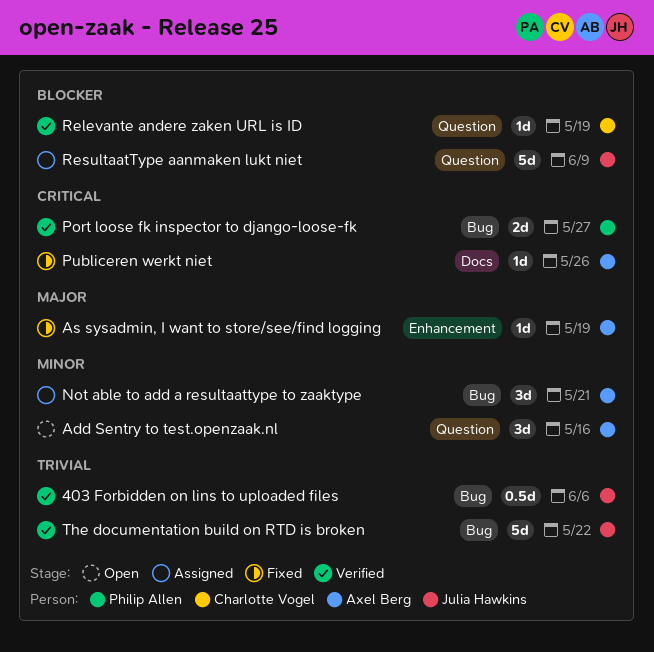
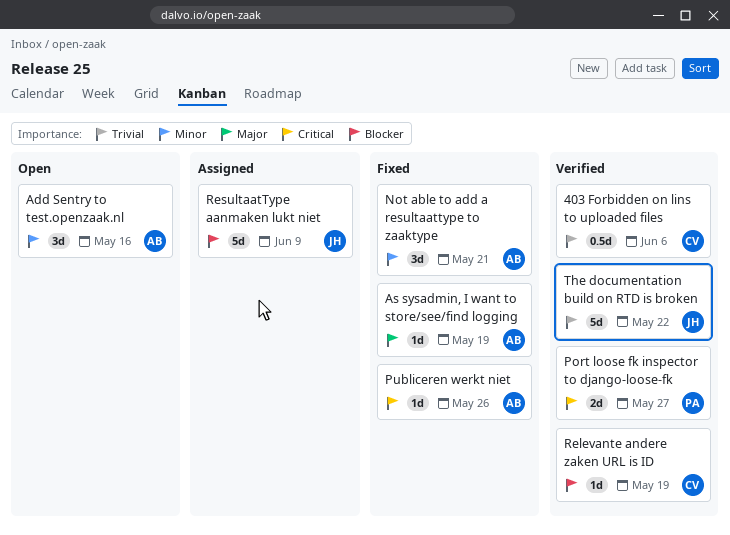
403 Forbidden on lins to uploaded files, owner: Julia Hawkins -> Charlotte Vogel
Not able to add a resultaattype to zaaktype, status: Assigned -> Fixed

